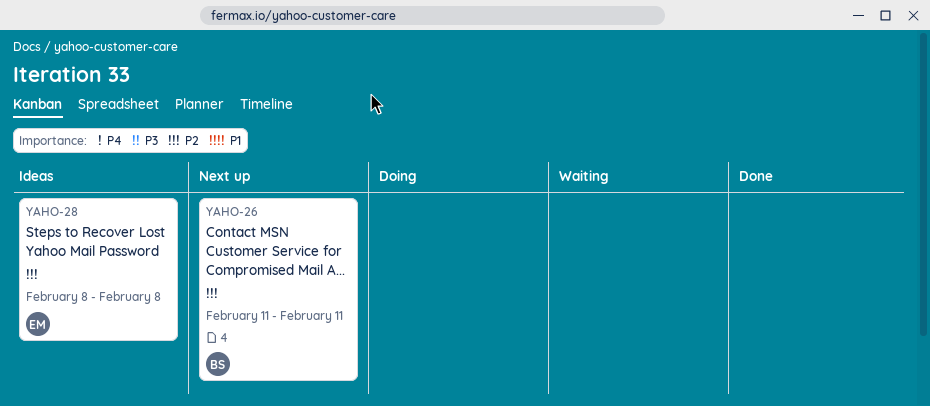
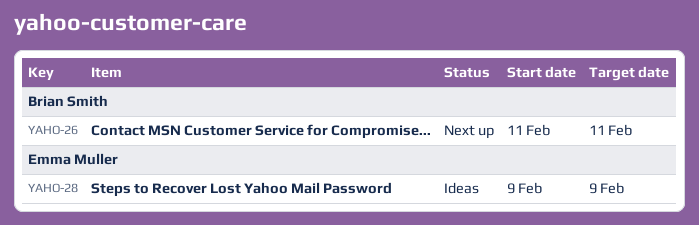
YAHO-28, start: Feb 8 -> Feb 9
YAHO-28, due: Feb 8 -> Feb 9

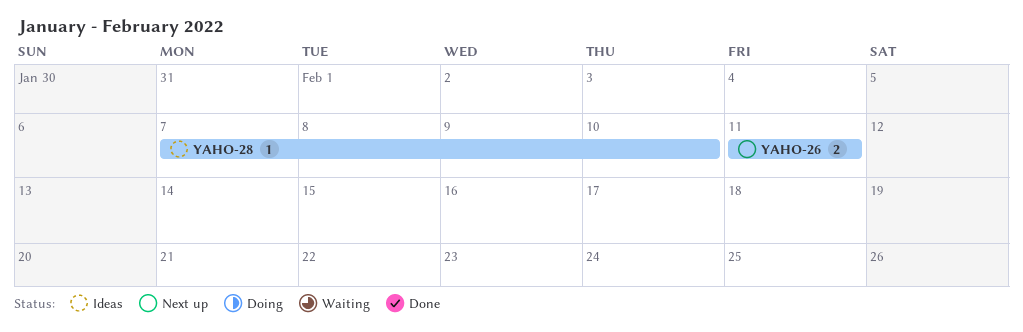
YAHO-28, start: Feb 9 -> Feb 7
YAHO-28, due: Feb 9 -> Feb 10

